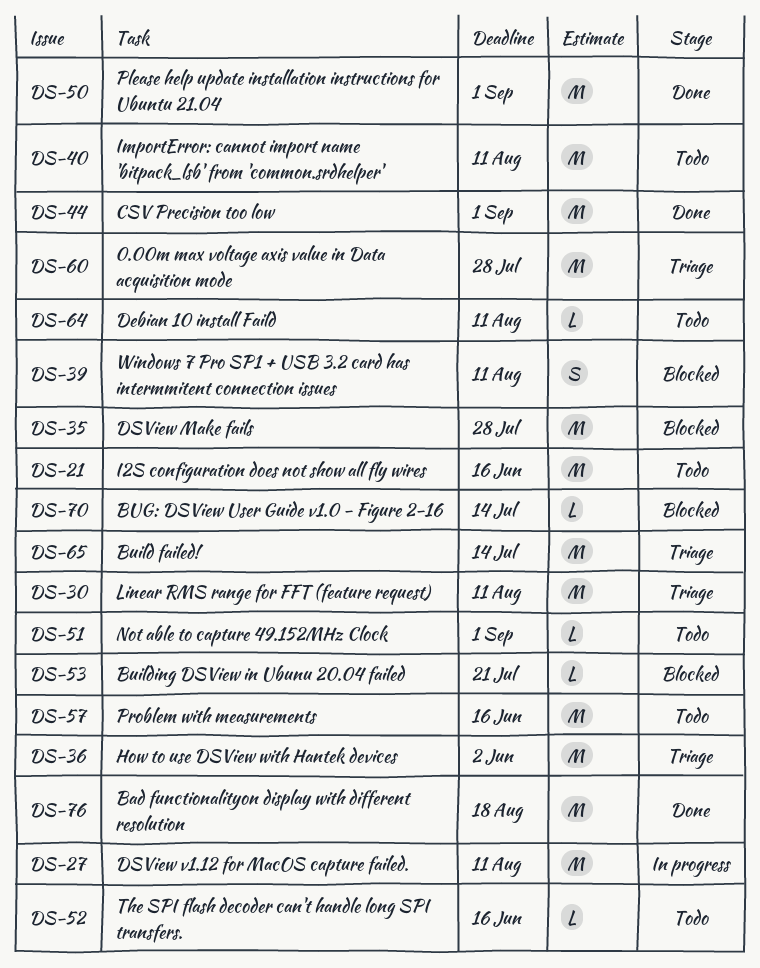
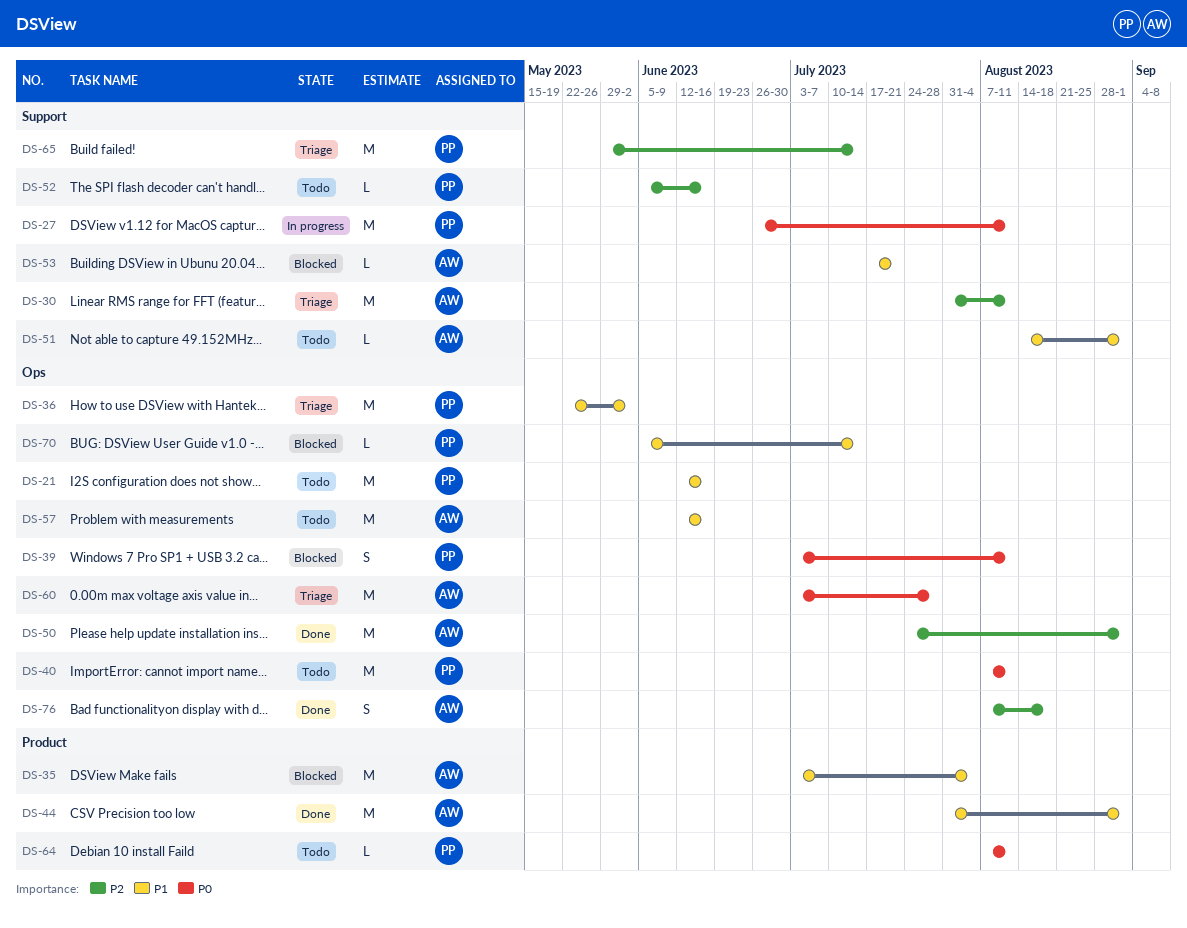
DS-35, due: Jul 28 -> Aug 4
DS-76, estimate: M -> S

